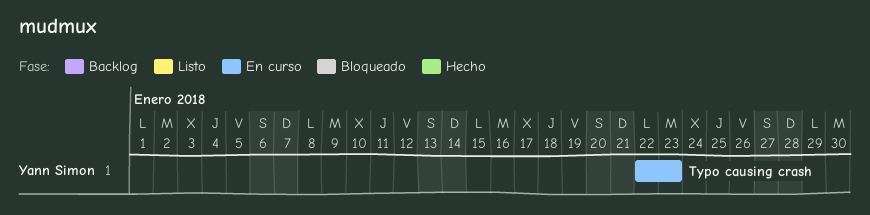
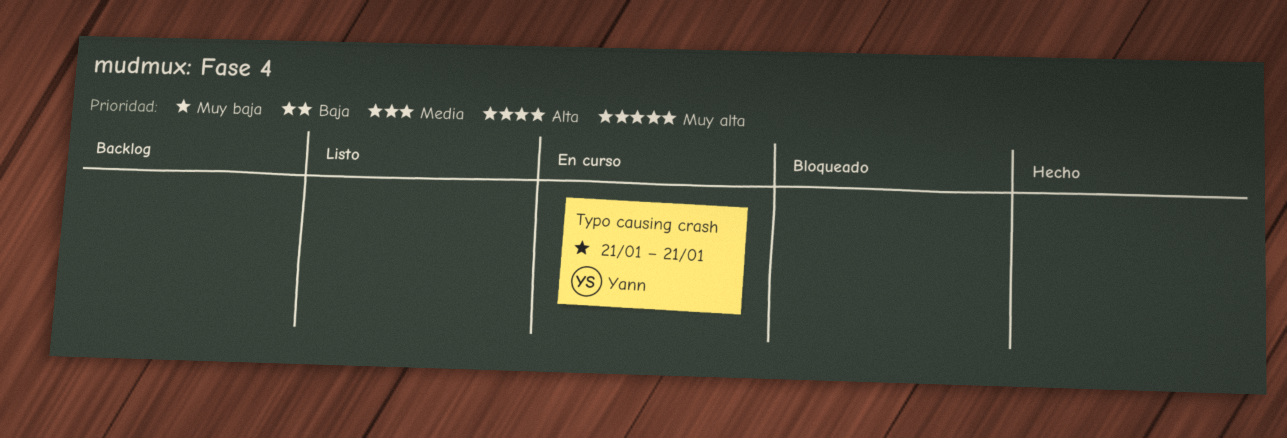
Typo causing crash, start: Jan 22 -> Jan 21
Typo causing crash, due: Jan 23 -> Jan 21

